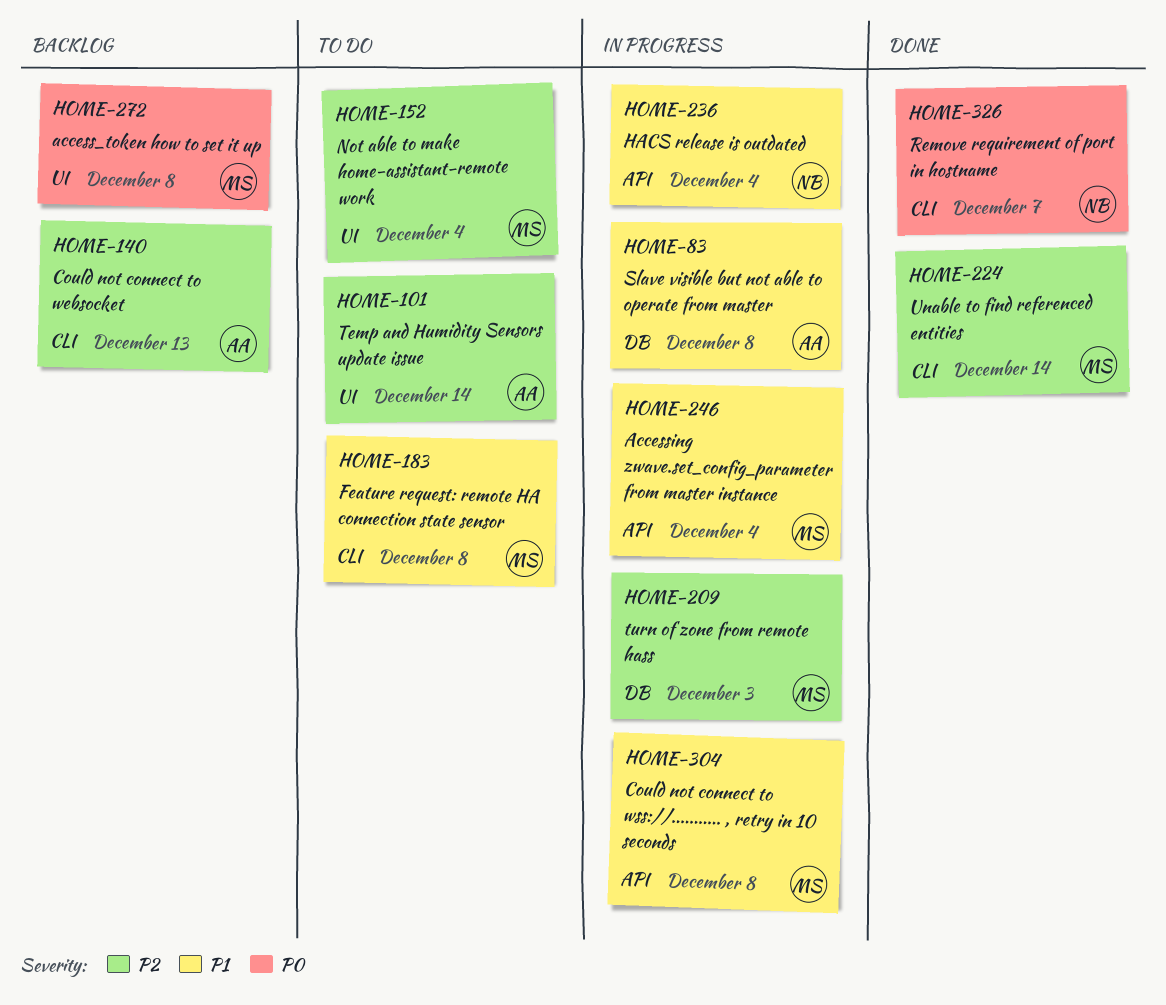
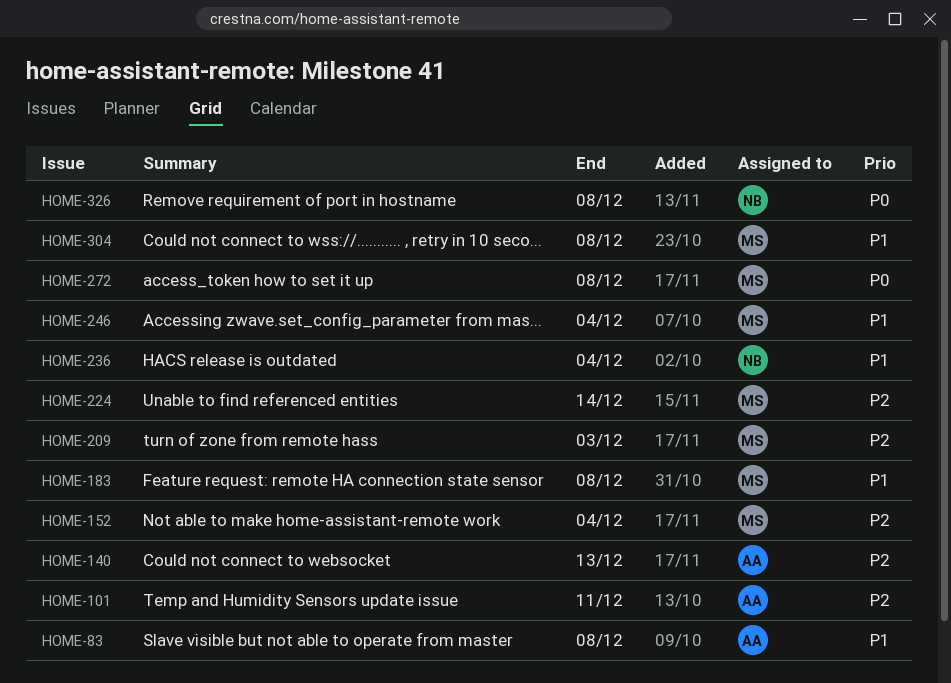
HOME-101, due: Dec 14 -> Dec 11
HOME-326, due: Dec 7 -> Dec 8

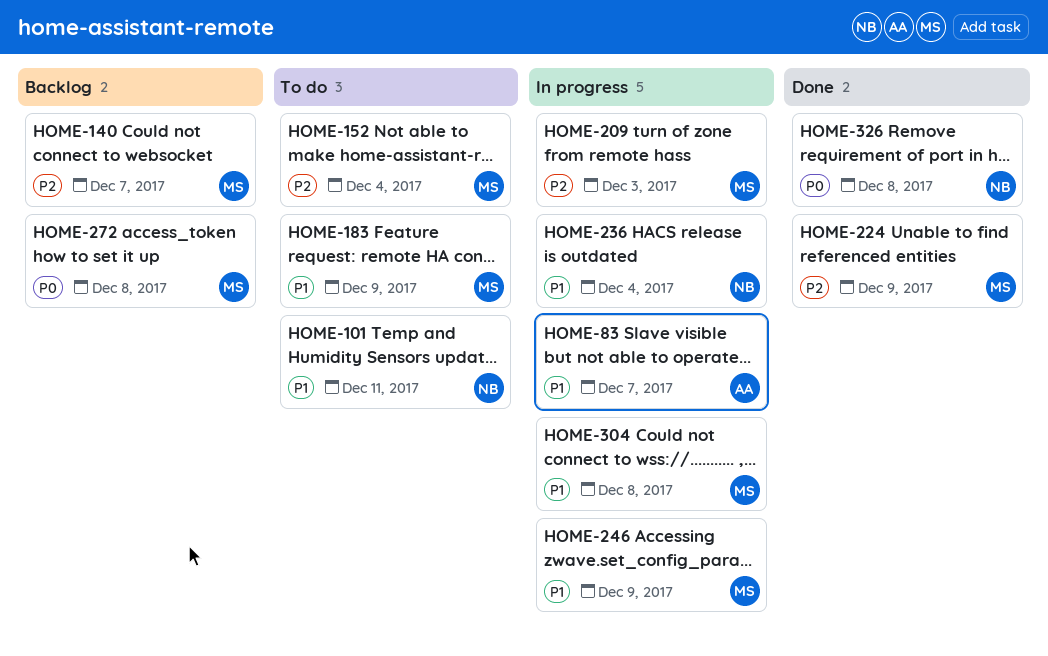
HOME-83, due: Dec 8 -> Dec 7
HOME-101, owner: AA -> NB
HOME-101, priority: P2 -> P1
HOME-140, owner: AA -> MS
HOME-140, due: Dec 13 -> Dec 7
HOME-183, due: Dec 8 -> Dec 9
HOME-224, due: Dec 14 -> Dec 9
HOME-246, due: Dec 4 -> Dec 9

